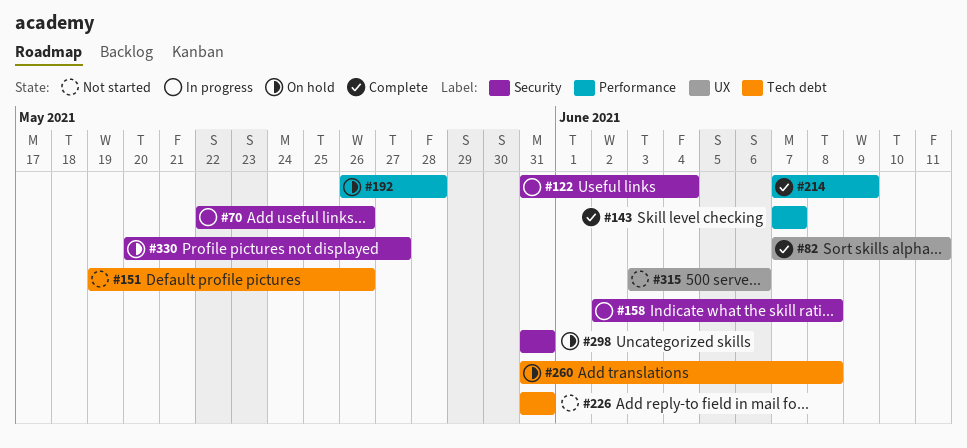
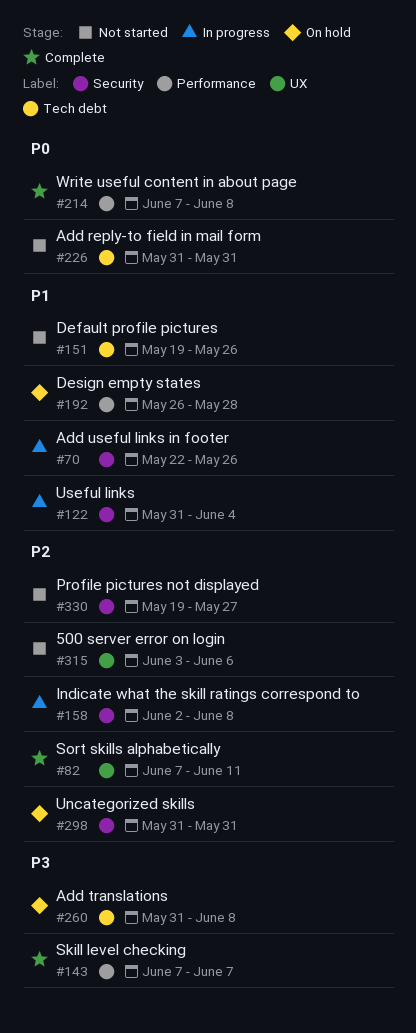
#214, due: Jun 9 -> Jun 8
#330, status: On hold -> Not started
#330, start: May 20 -> May 19

